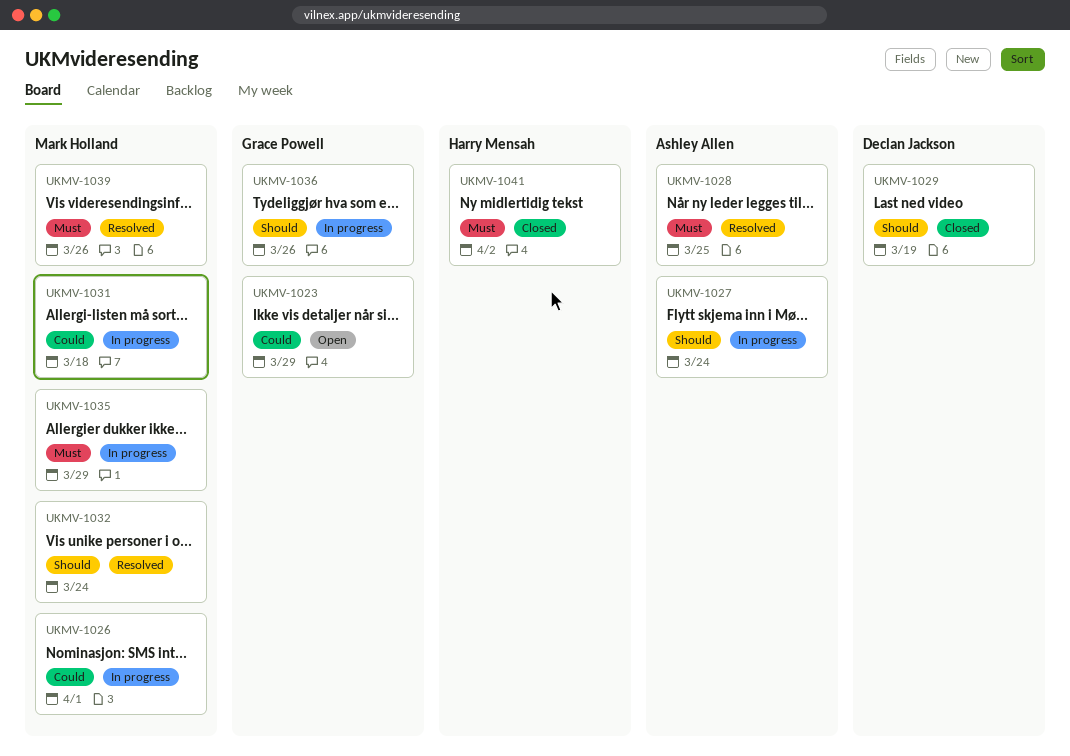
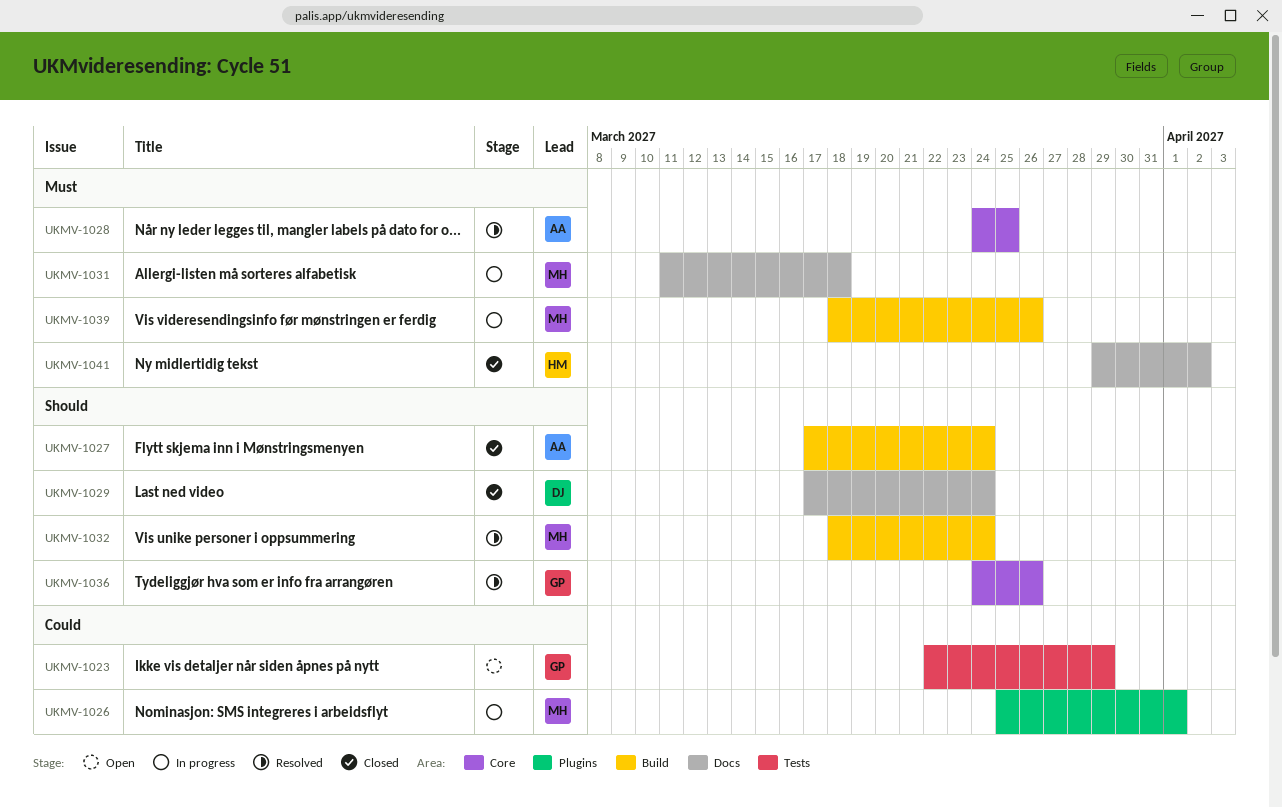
UKMV-1027, status: In progress -> Closed
UKMV-1029, due: Mar 19 -> Mar 24
UKMV-1031, priority: Could -> Must
UKMV-1035: present -> none
UKMV-1036, status: In progress -> Resolved
UKMV-1039, status: Resolved -> In progress

